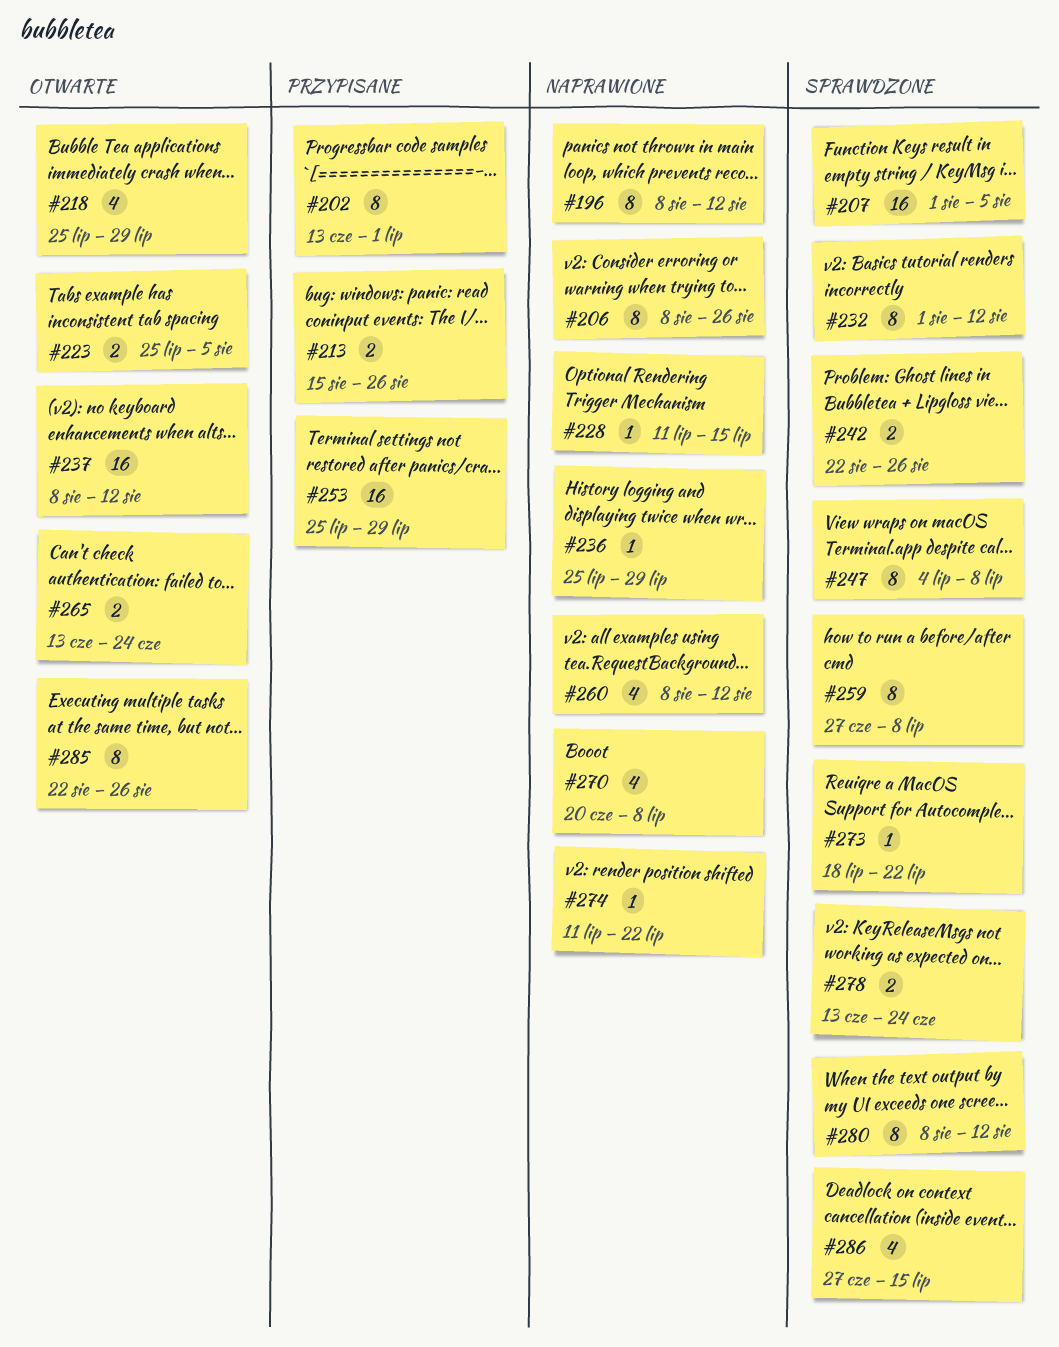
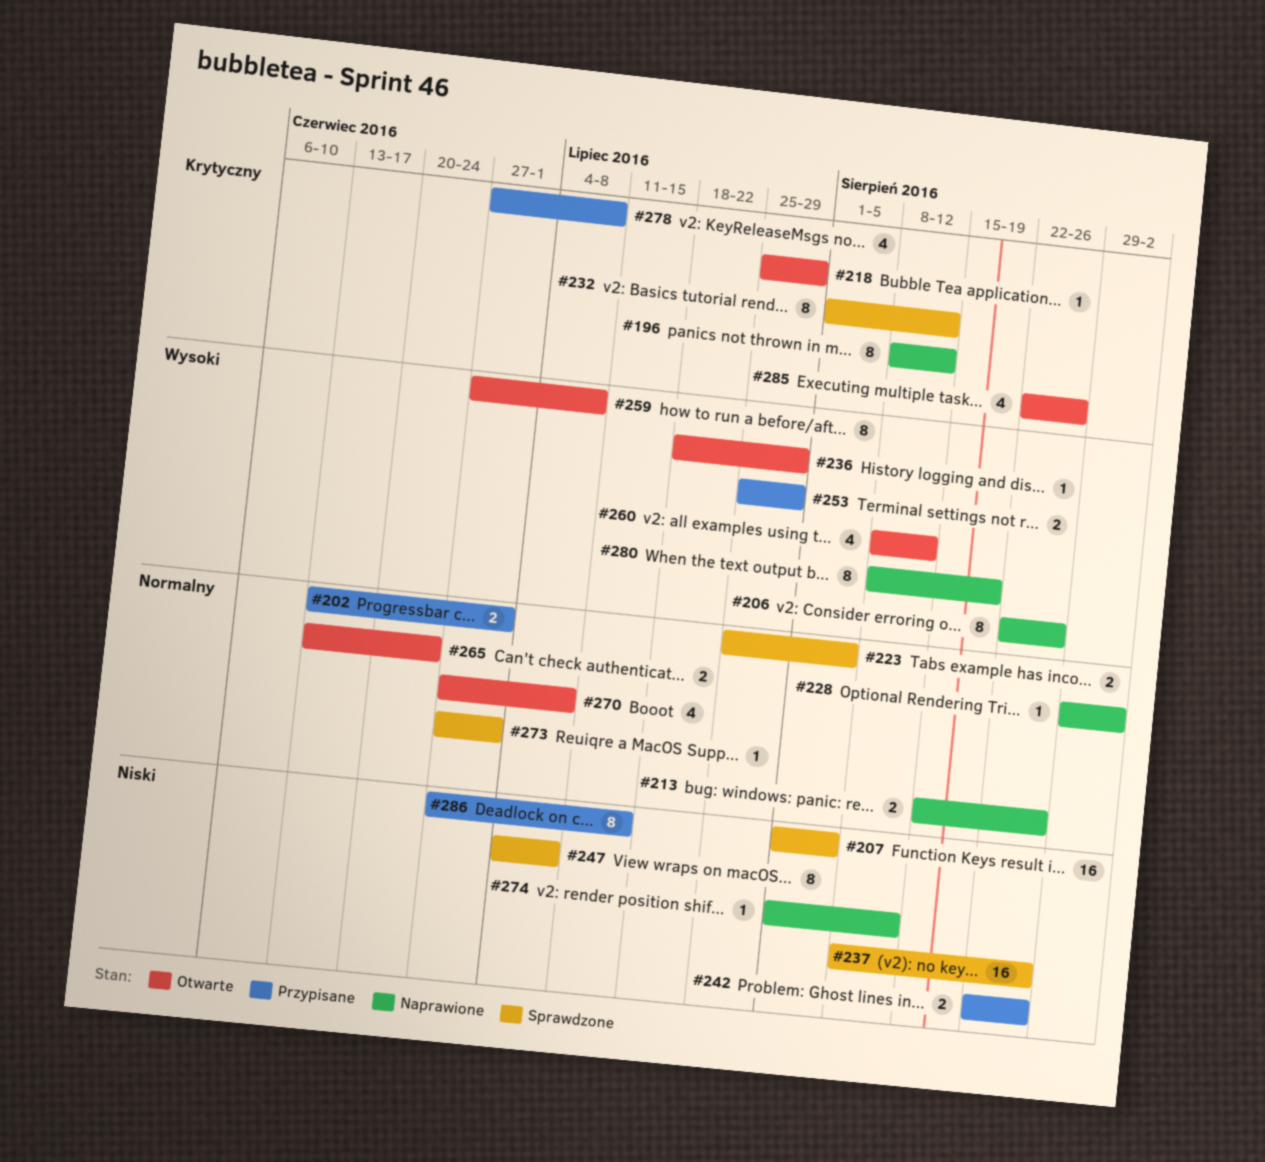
#202, estimate: 8 -> 2
#206, start: Aug 8 -> Aug 22
#213, status: Przypisane -> Naprawione
#218, estimate: 4 -> 1
#223, status: Otwarte -> Sprawdzone
#228, start: Jul 11 -> Aug 29
#228, due: Jul 15 -> Sep 2
#236, status: Naprawione -> Otwarte
#236, start: Jul 25 -> Jul 18
#237, status: Otwarte -> Sprawdzone
#237, due: Aug 12 -> Aug 26
#242, status: Sprawdzone -> Przypisane
#253, estimate: 16 -> 2
#259, status: Sprawdzone -> Otwarte
#260, status: Naprawione -> Otwarte
#270, status: Naprawione -> Otwarte
#270, start: Jun 20 -> Jun 27
#273, start: Jul 18 -> Jun 27
#273, due: Jul 22 -> Jul 1
#274, start: Jul 11 -> Aug 1
#274, due: Jul 22 -> Aug 12
#278, status: Sprawdzone -> Przypisane
#278, estimate: 2 -> 4
#278, start: Jun 13 -> Jun 27
#278, due: Jun 24 -> Jul 8
#280, status: Sprawdzone -> Naprawione
#280, due: Aug 12 -> Aug 19
#285, estimate: 8 -> 4
#286, status: Sprawdzone -> Przypisane
#286, estimate: 4 -> 8

